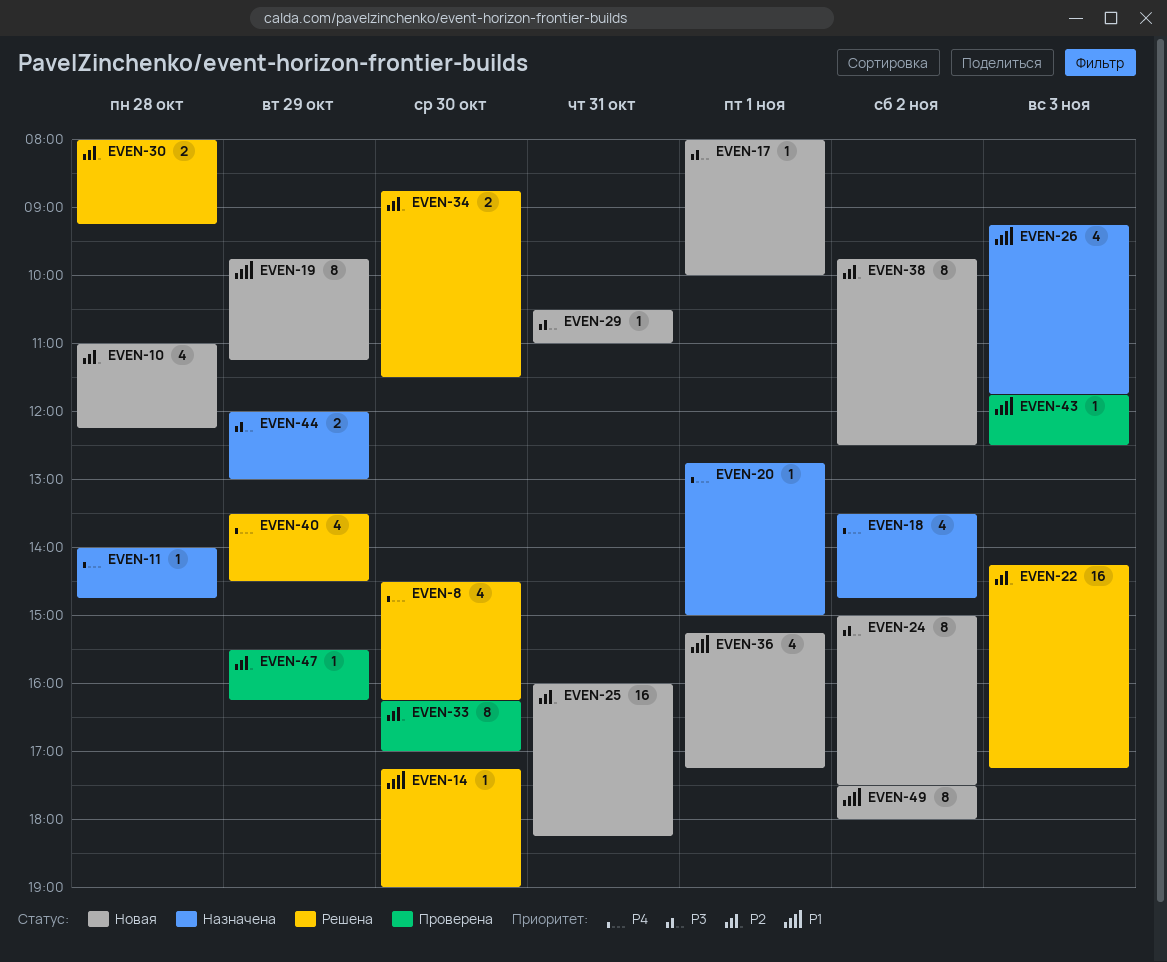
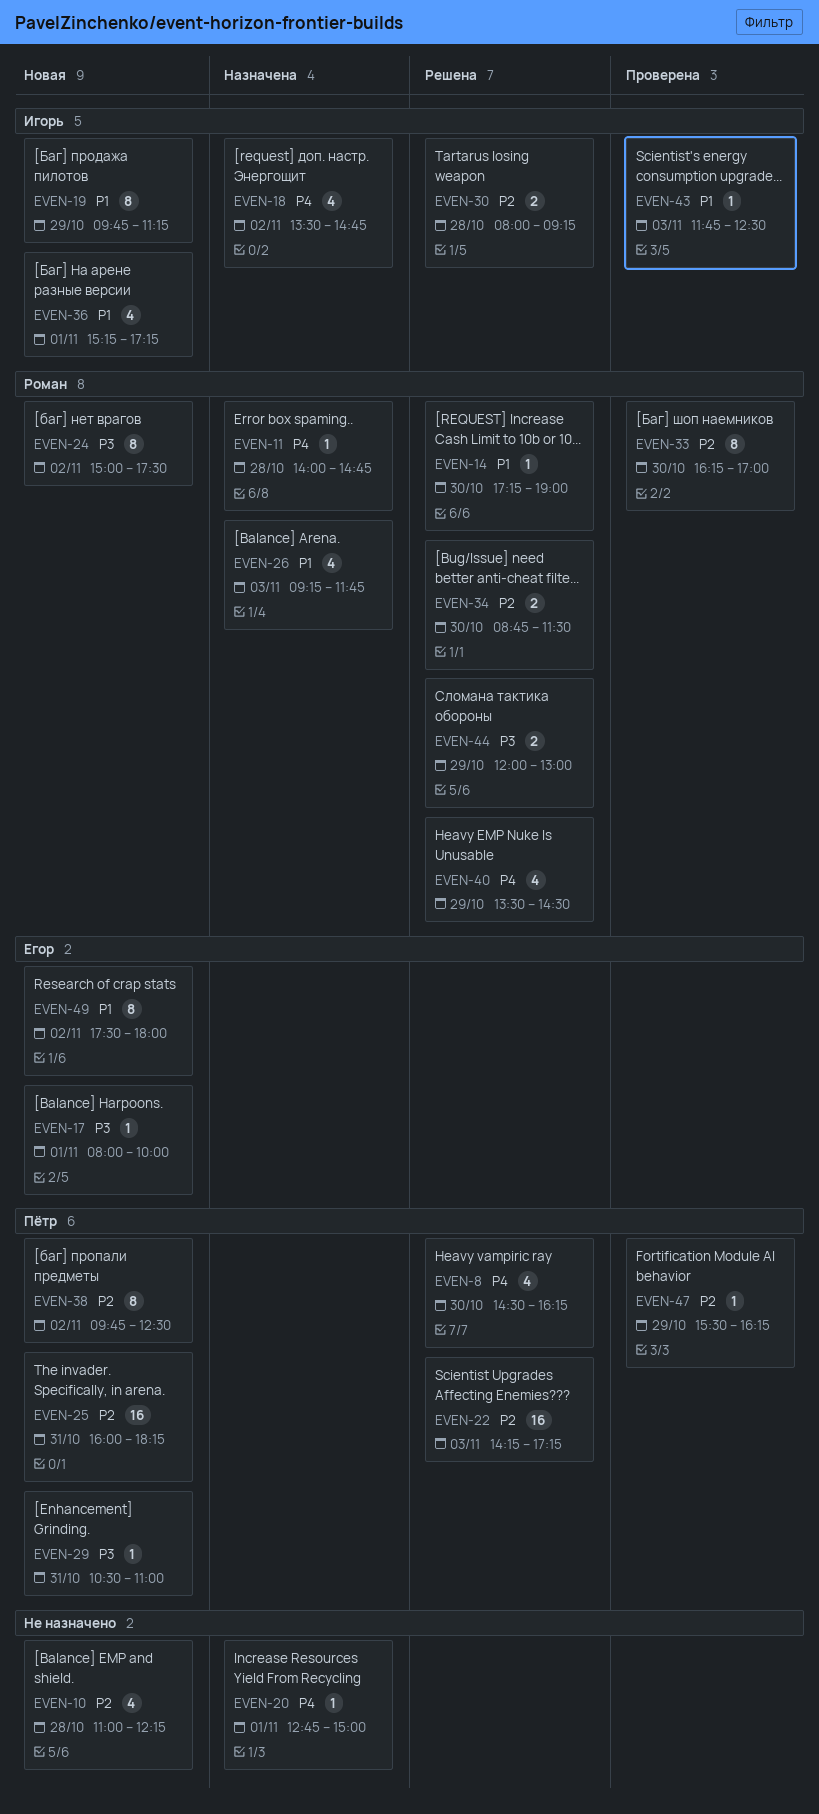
EVEN-44, status: Назначена -> Решена

